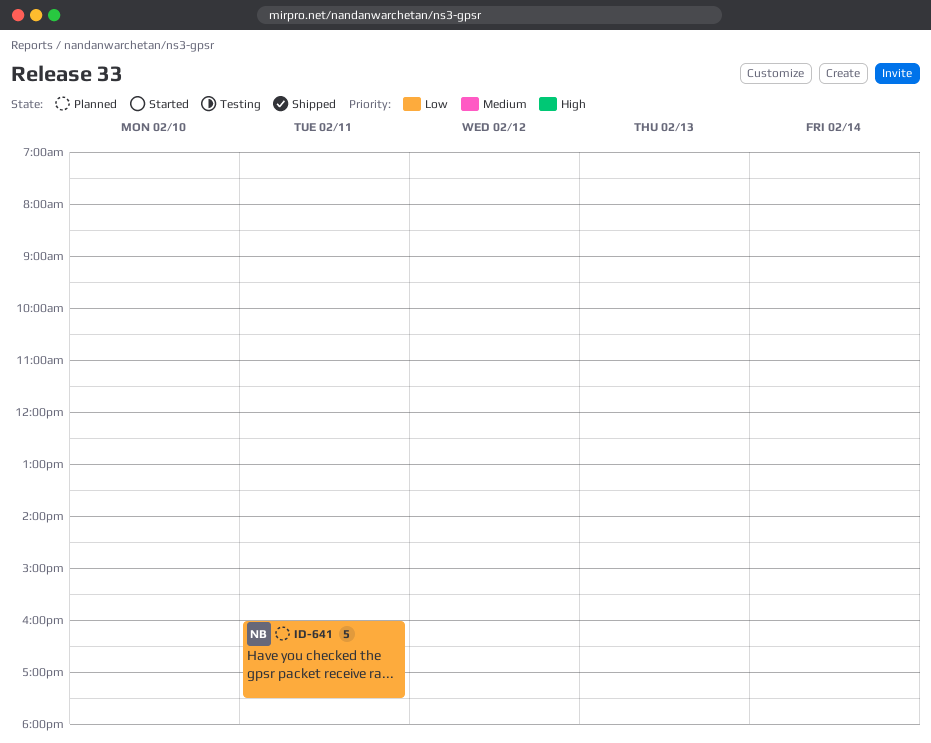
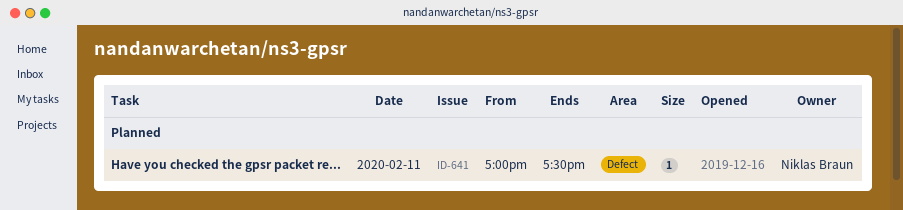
ID-641, estimate: 5 -> 1
ID-641, begins: 16:00 -> 17:00

